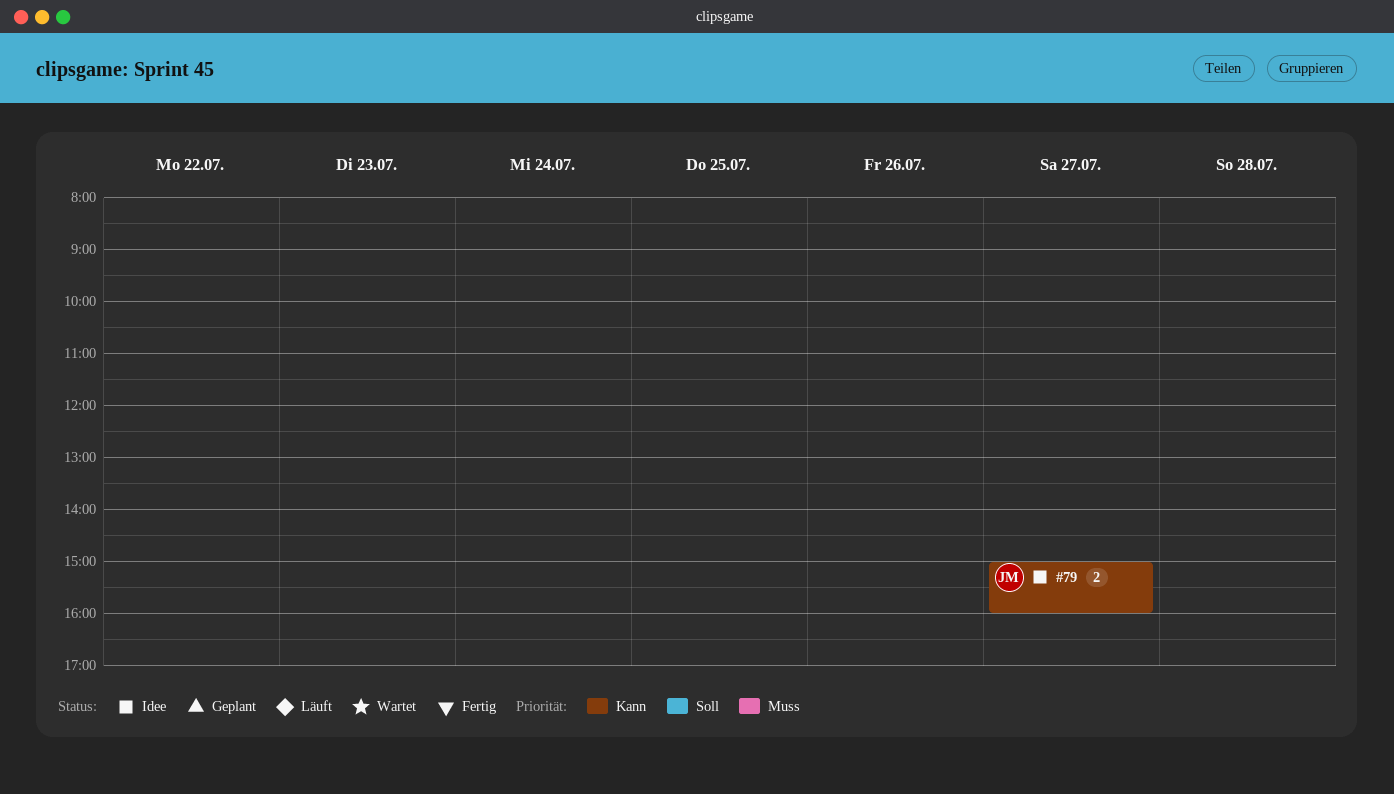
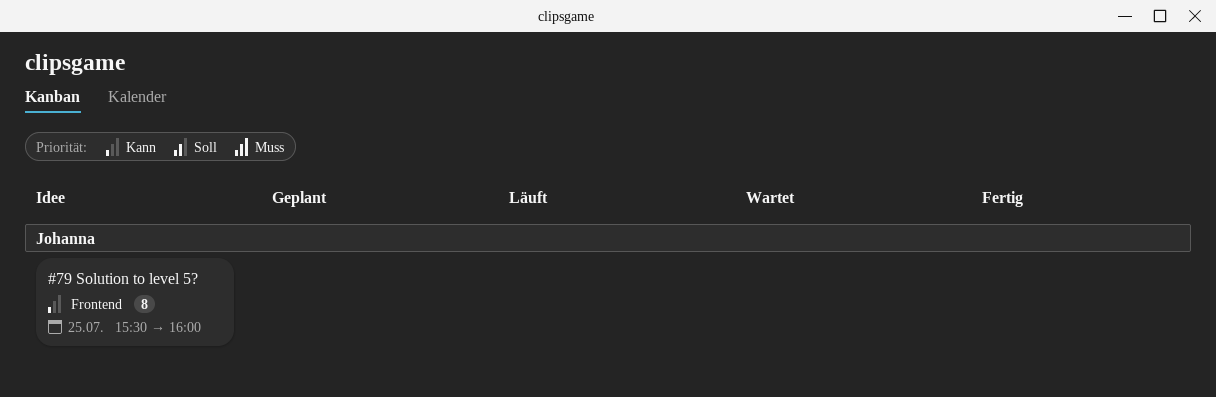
#79, estimate: 2 -> 8
#79, day: Jul 27 -> Jul 25
#79, begins: 15:00 -> 15:30

